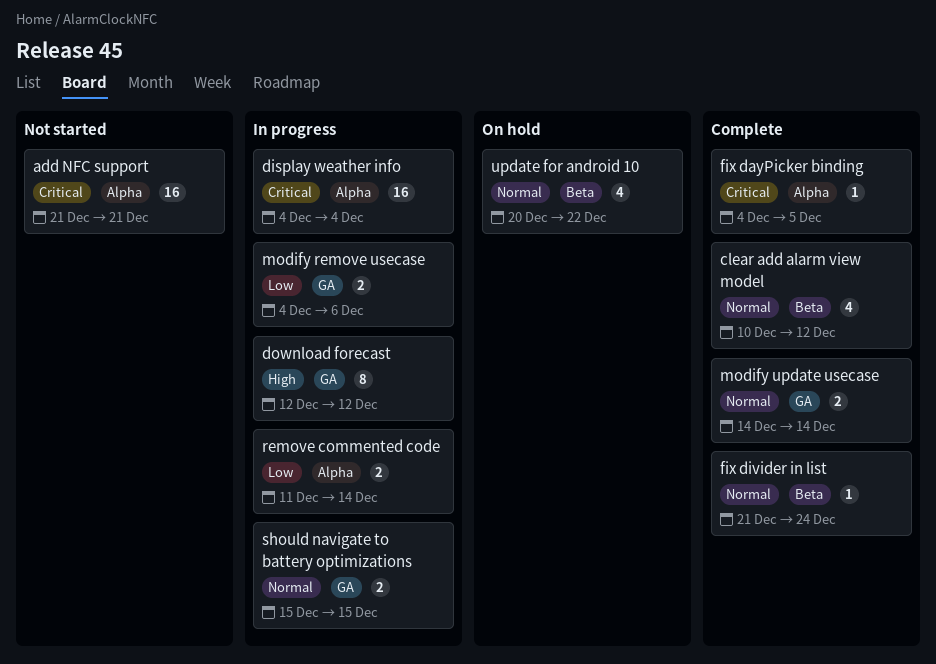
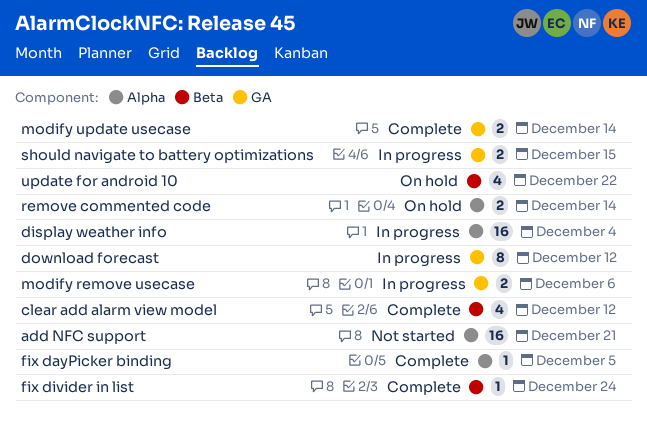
remove commented code, status: In progress -> On hold

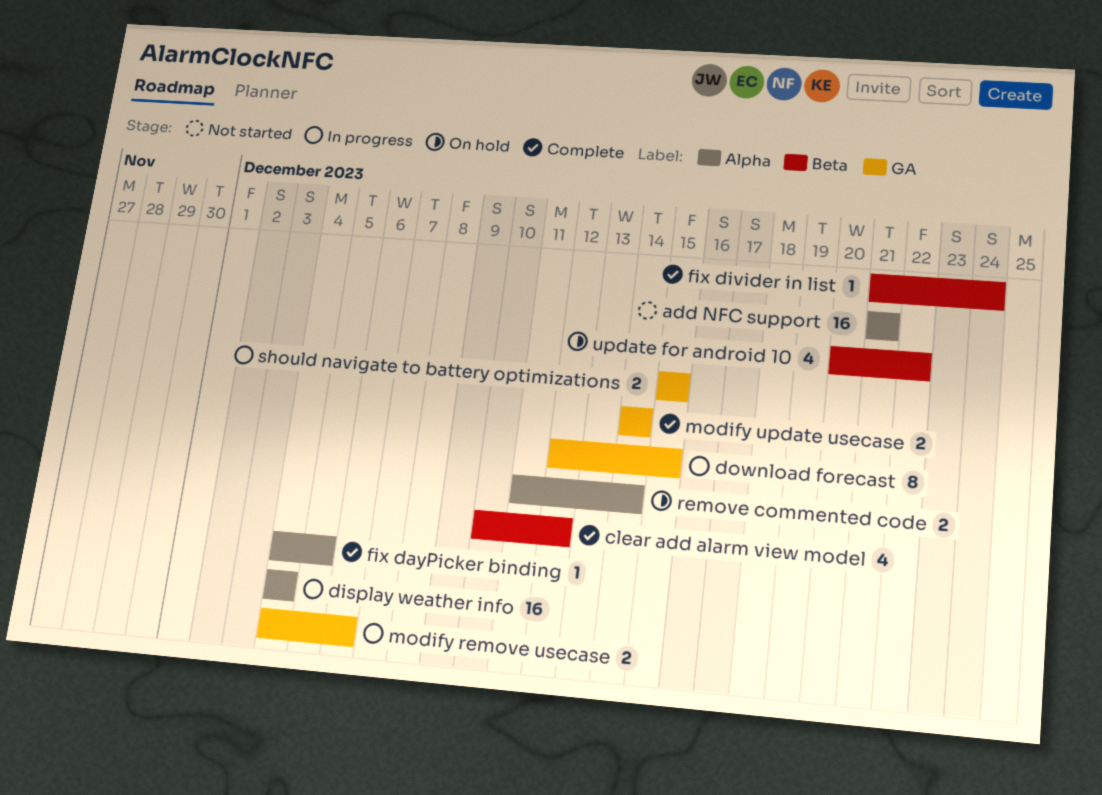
download forecast, due: Dec 12 -> Dec 15

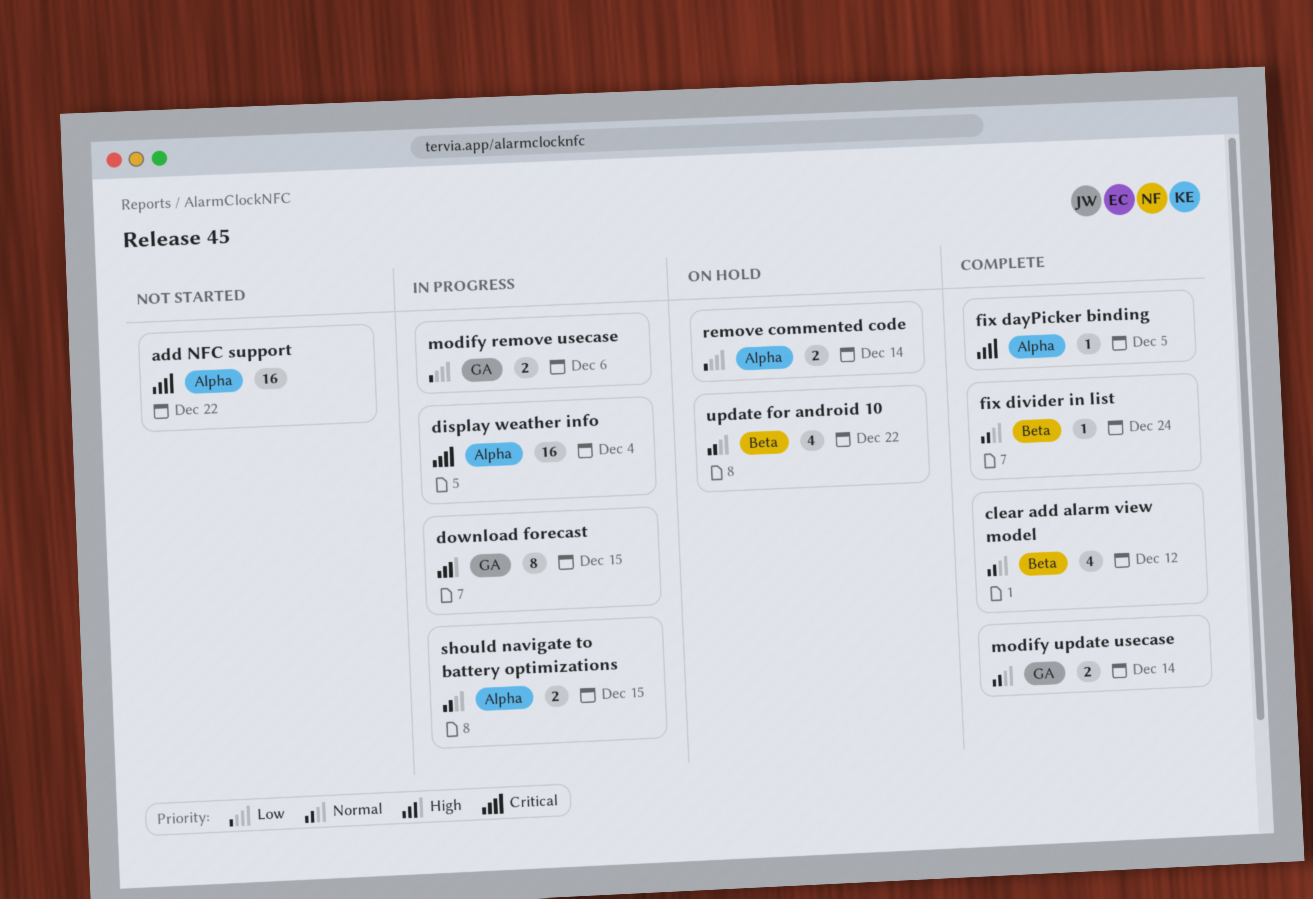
add NFC support, due: Dec 21 -> Dec 22
should navigate to battery optimizations, label: GA -> Alpha

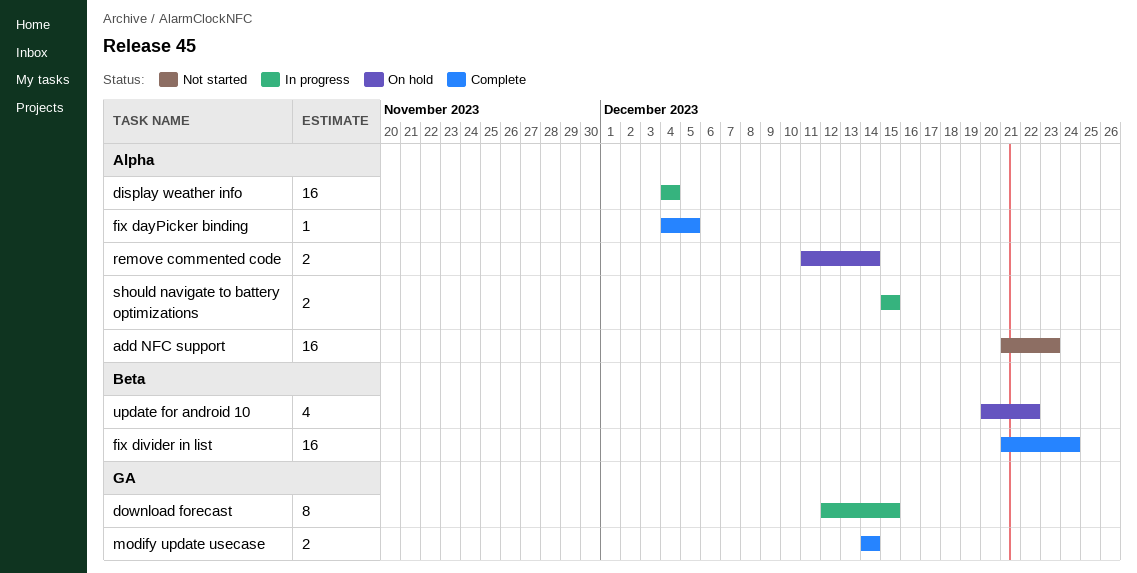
add NFC support, due: Dec 22 -> Dec 23
clear add alarm view model: present -> none
fix divider in list, estimate: 1 -> 16
modify remove usecase: present -> none

